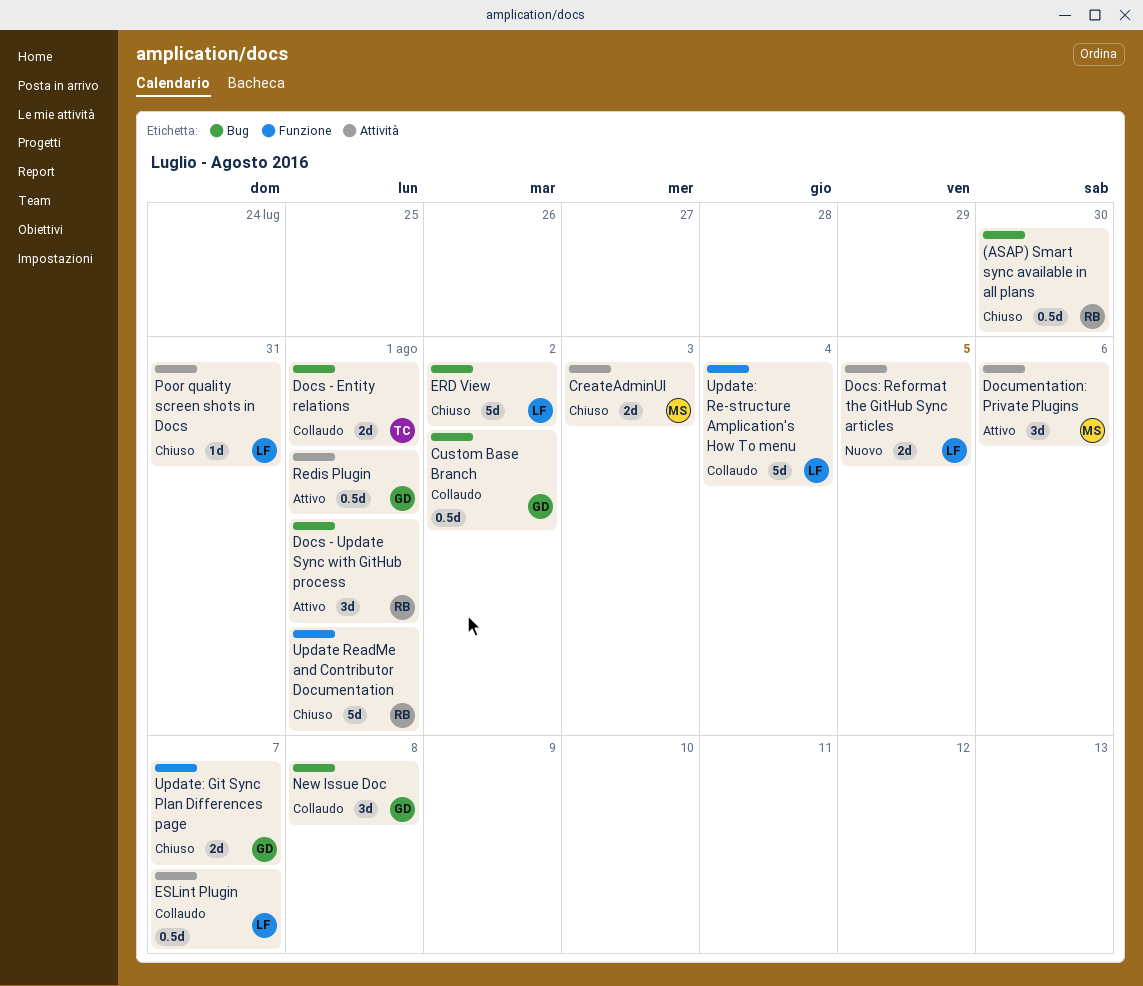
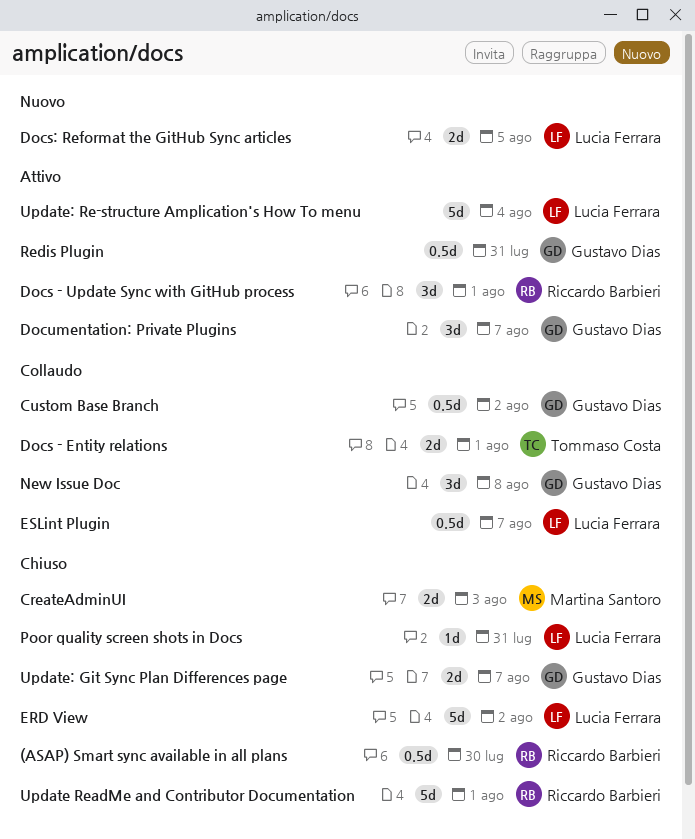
Documentation: Private Plugins, owner: Martina Santoro -> Gustavo Dias
Documentation: Private Plugins, due: Aug 6 -> Aug 7
Redis Plugin, due: Aug 1 -> Jul 31
Update: Re-structure Amplication's How To menu, status: Collaudo -> Attivo

